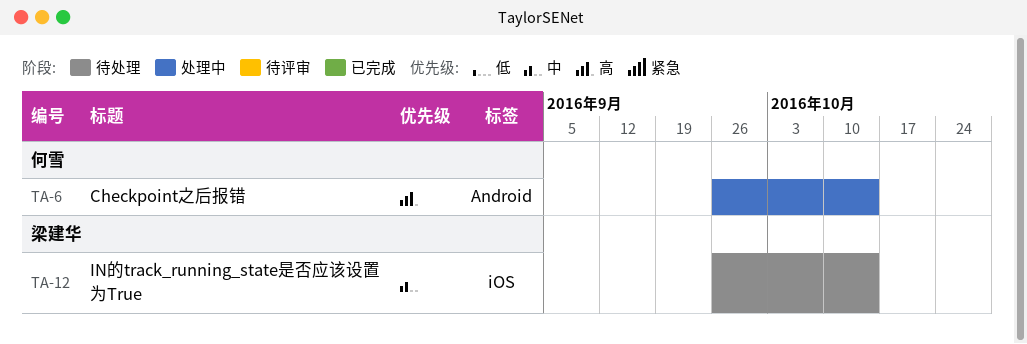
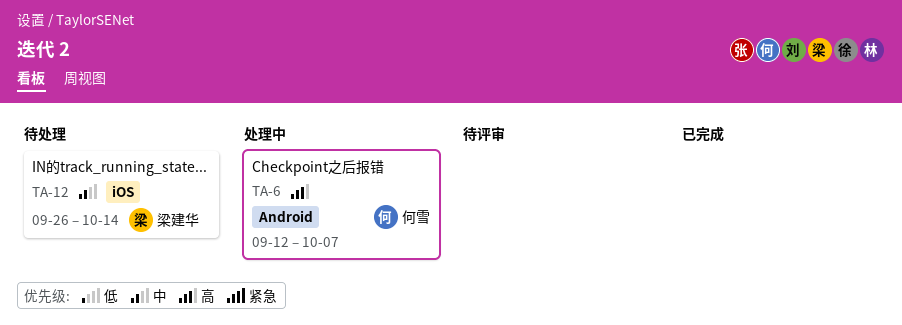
TA-6, start: Sep 26 -> Sep 12
TA-6, due: Oct 14 -> Oct 7

